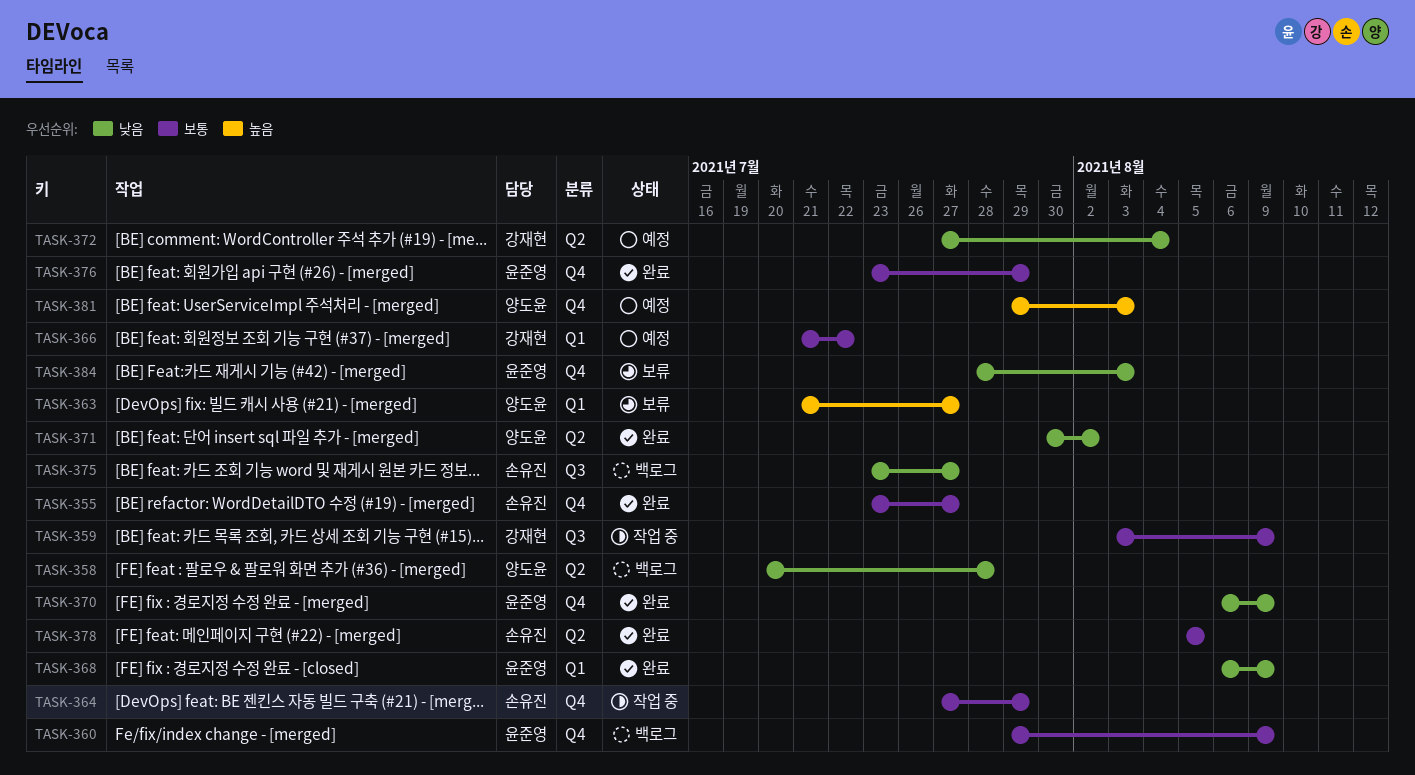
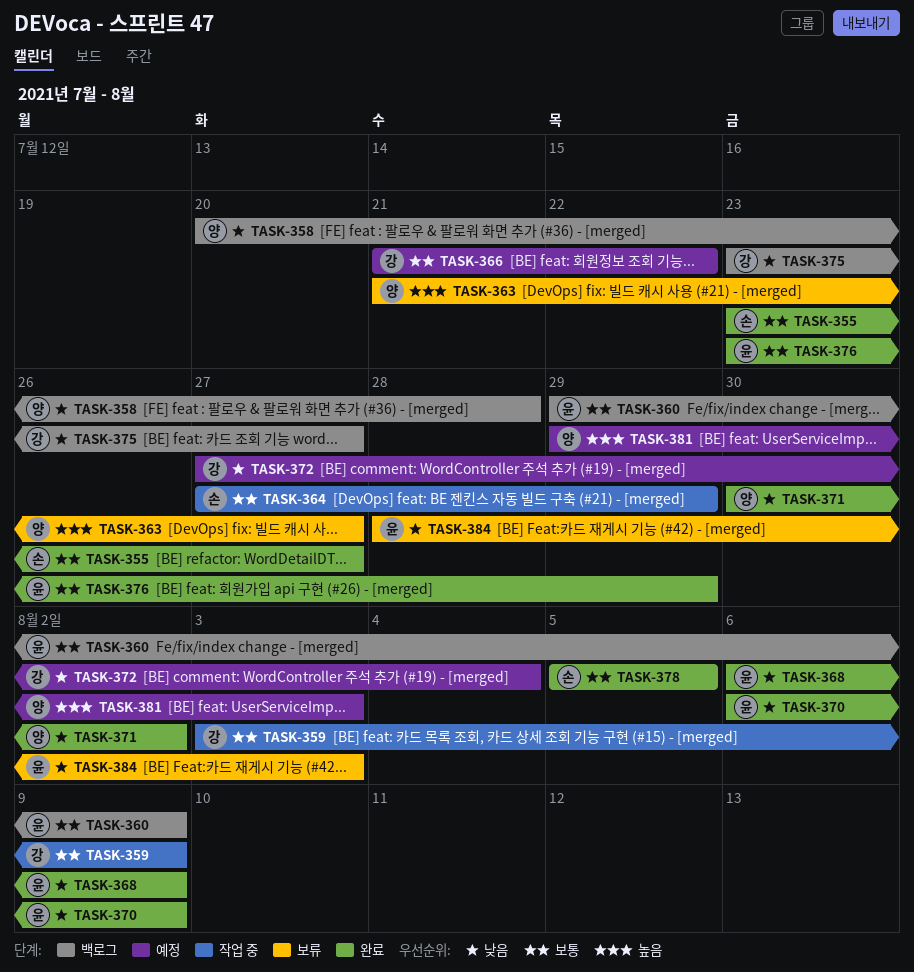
TASK-375, owner: 손유진 -> 강재현

